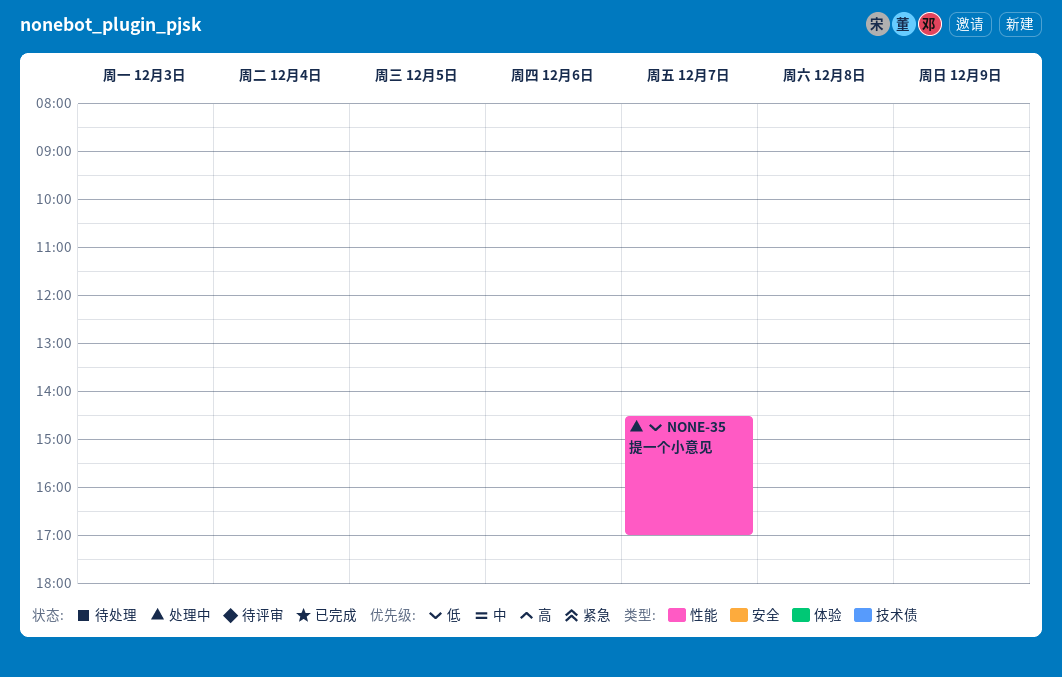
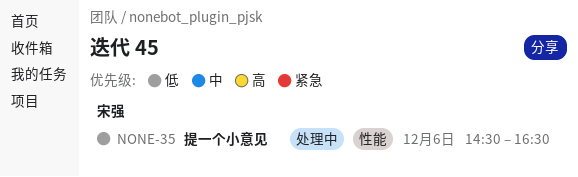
NONE-35, day: Dec 7 -> Dec 6
NONE-35, ends: 17:00 -> 16:30

